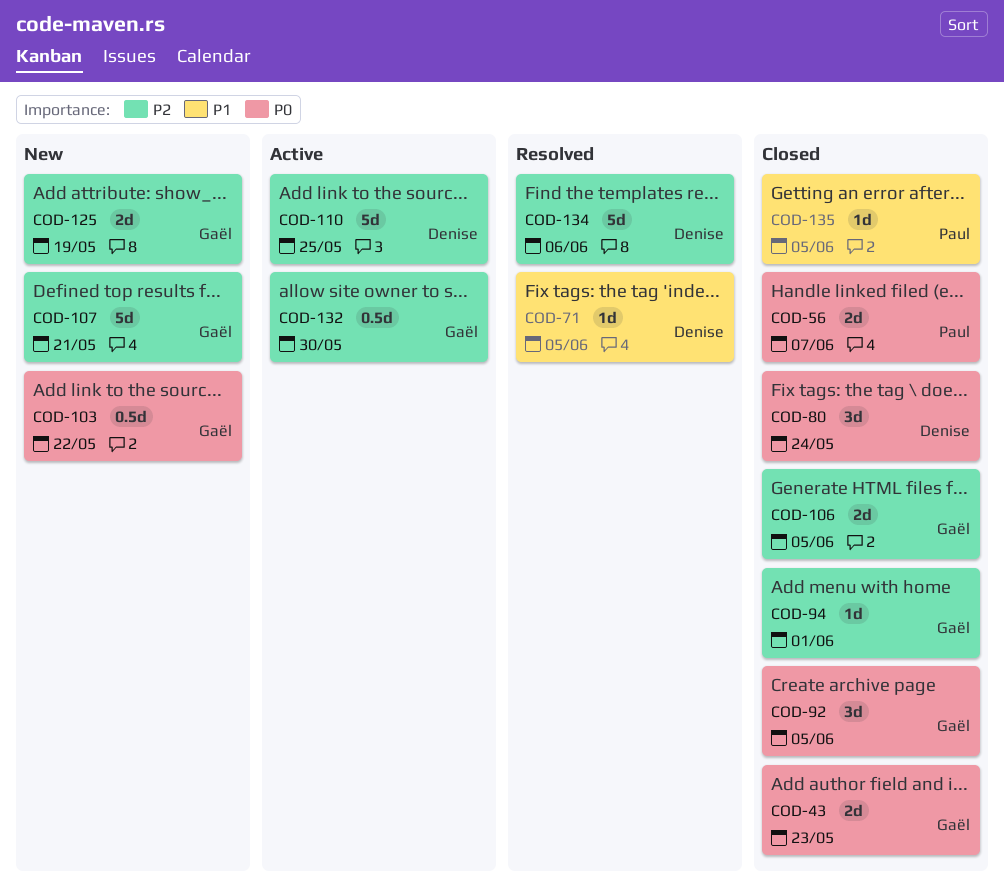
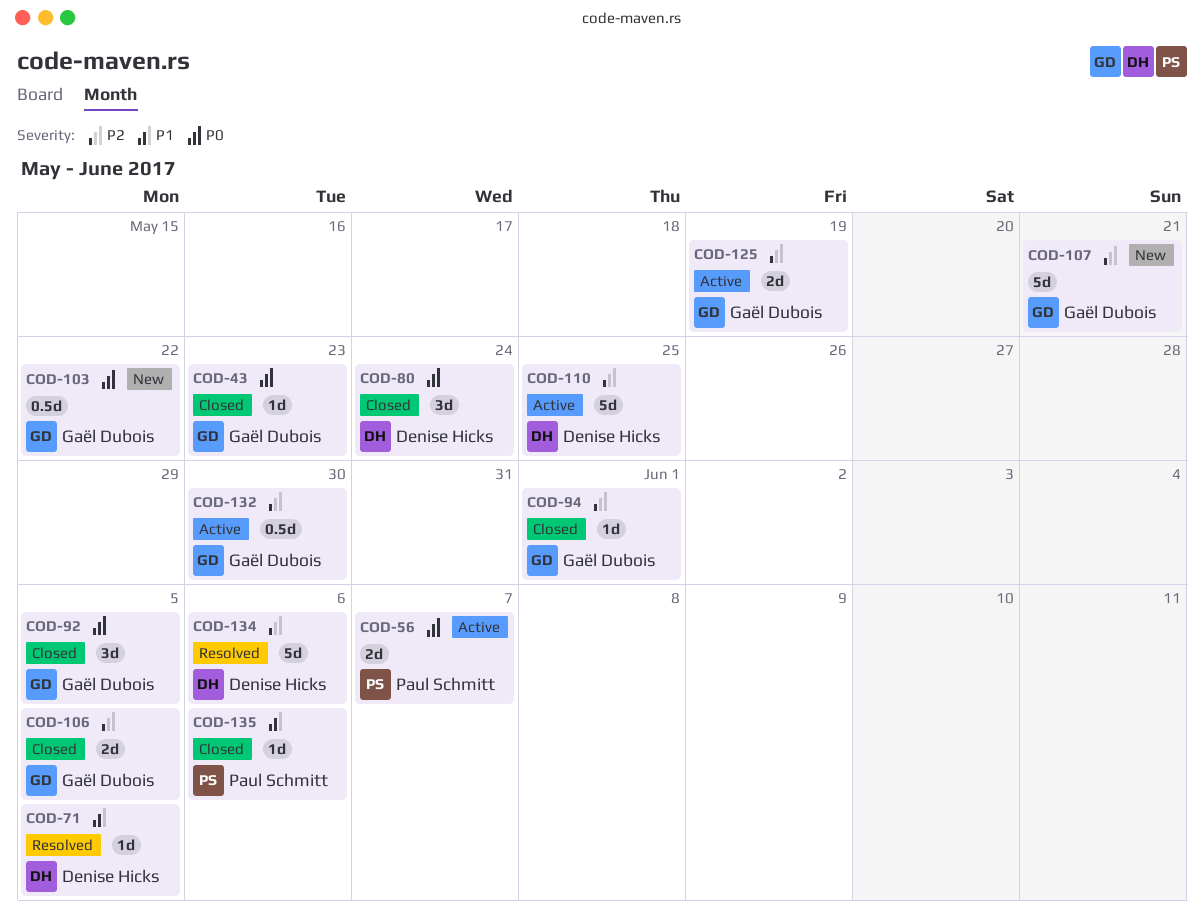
COD-43, estimate: 2d -> 1d
COD-56, status: Closed -> Active
COD-125, status: New -> Active
COD-135, due: Jun 5 -> Jun 6

